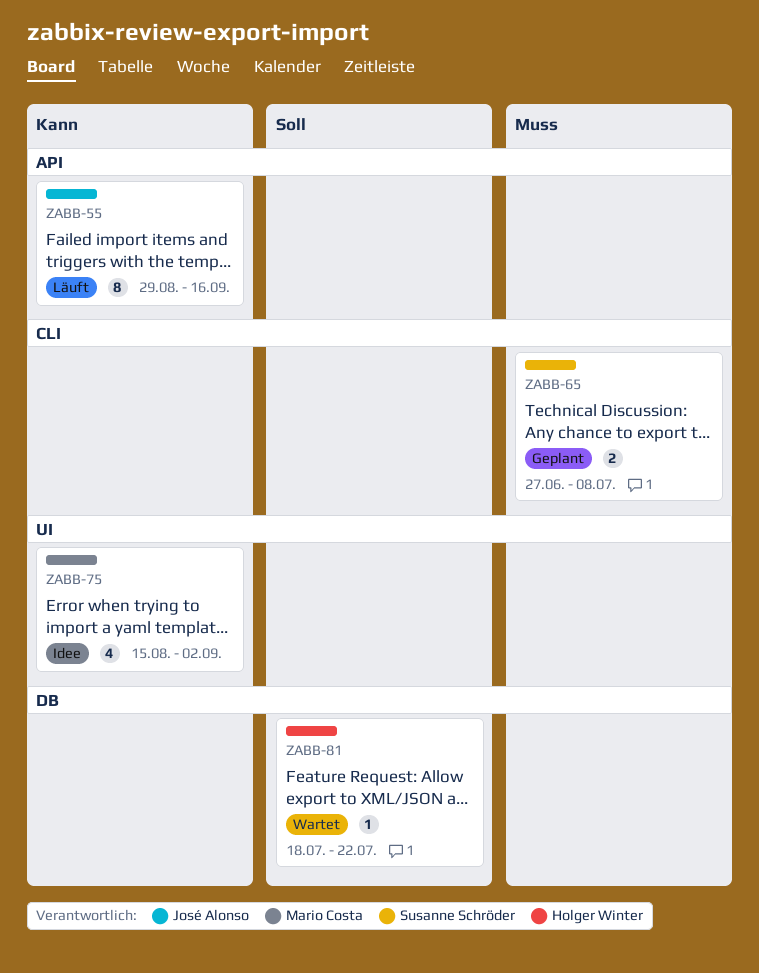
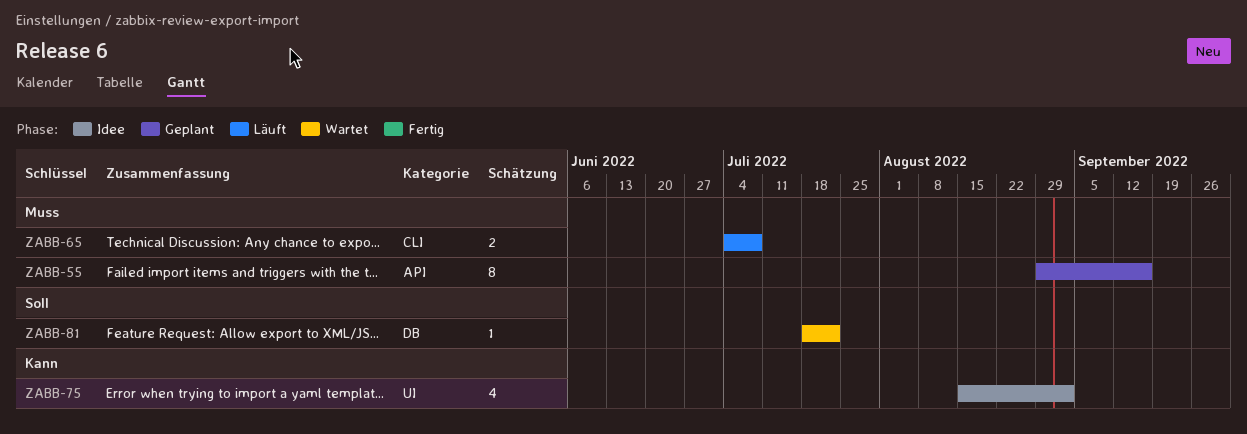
ZABB-55, status: Läuft -> Geplant
ZABB-55, priority: Kann -> Muss
ZABB-65, status: Geplant -> Läuft
ZABB-65, start: Jun 27 -> Jul 4

